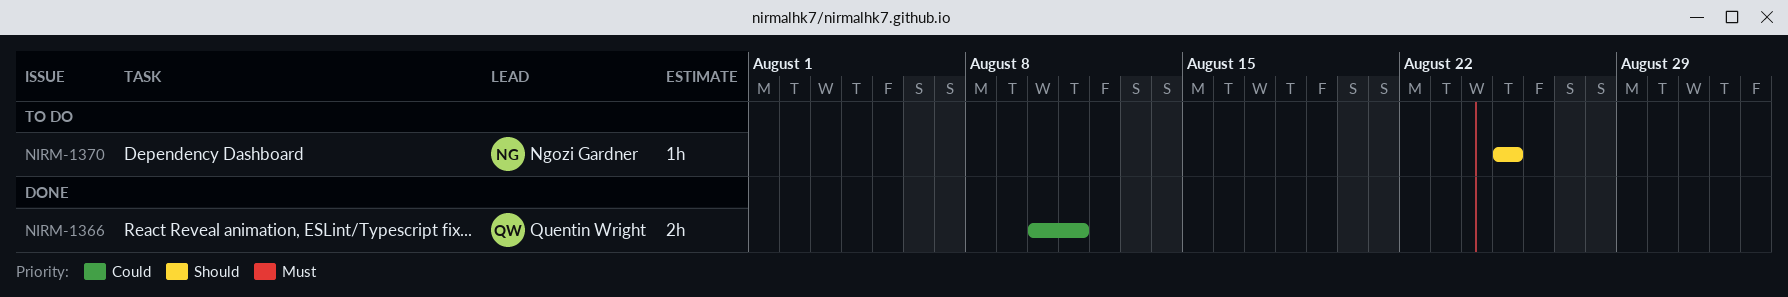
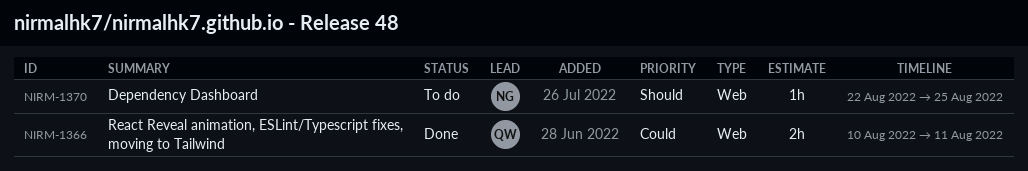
NIRM-1370, start: Aug 25 -> Aug 22

